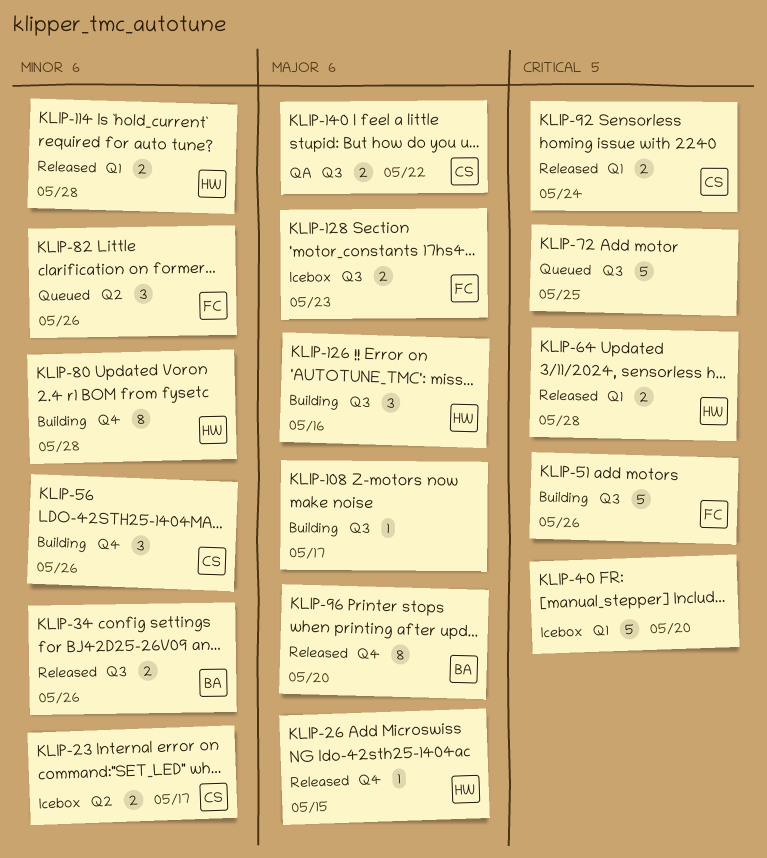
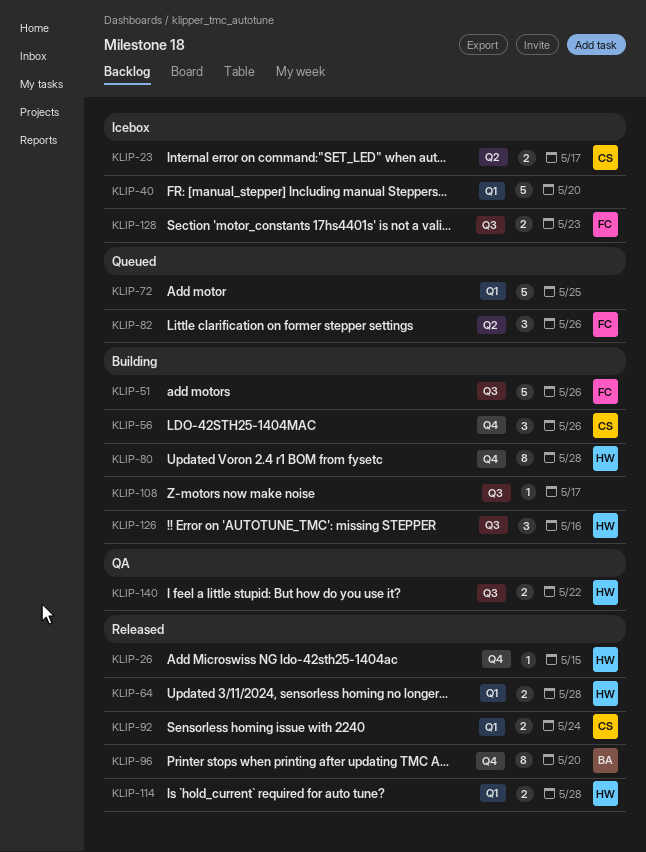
KLIP-34: present -> none
KLIP-72, label: Q3 -> Q1
KLIP-140, owner: CS -> HW

